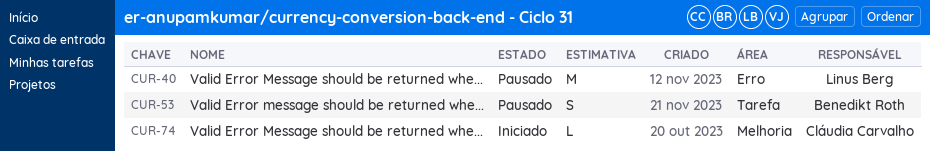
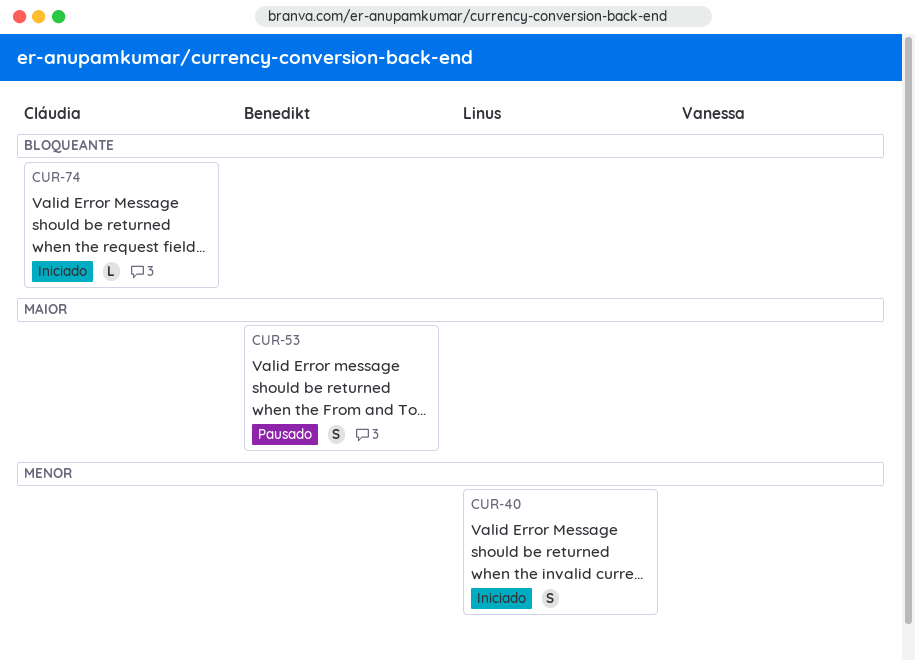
CUR-40, status: Pausado -> Iniciado
CUR-40, estimate: M -> S

